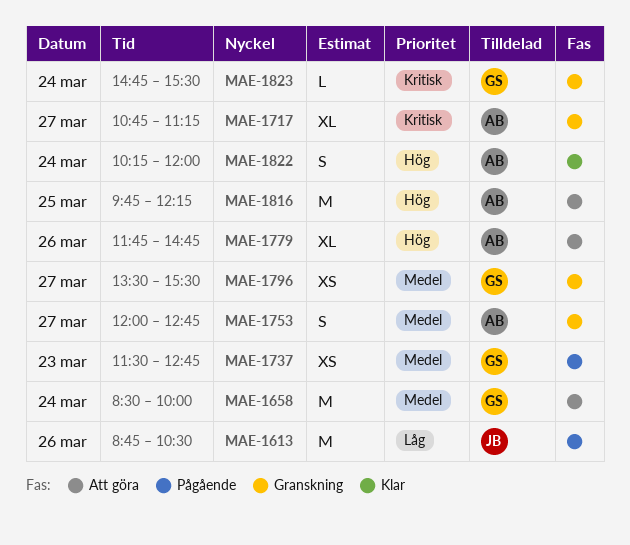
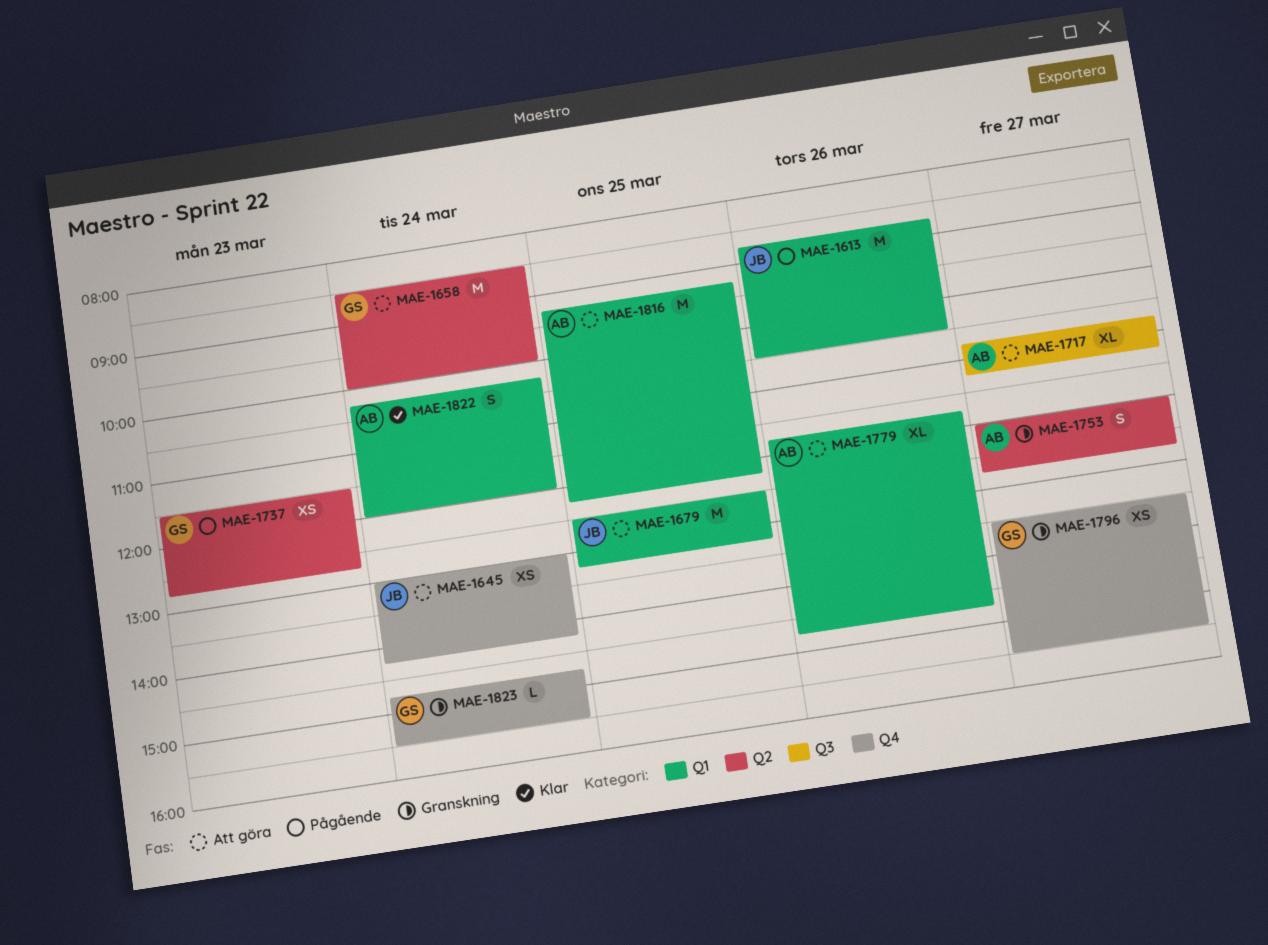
MAE-1645: none -> present
MAE-1679: none -> present
MAE-1717, status: Granskning -> Att göra
MAE-1816, begins: 09:45 -> 09:15

